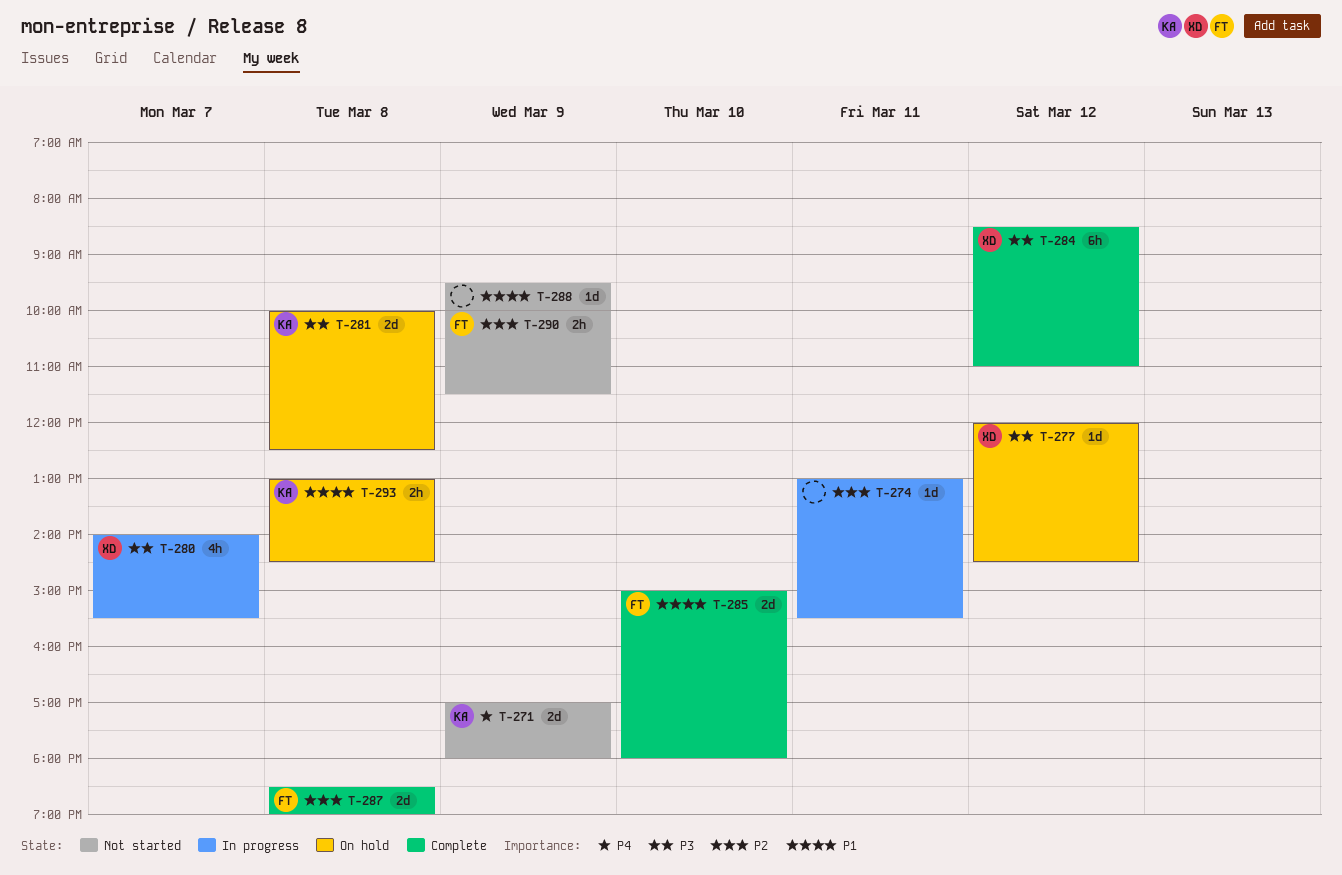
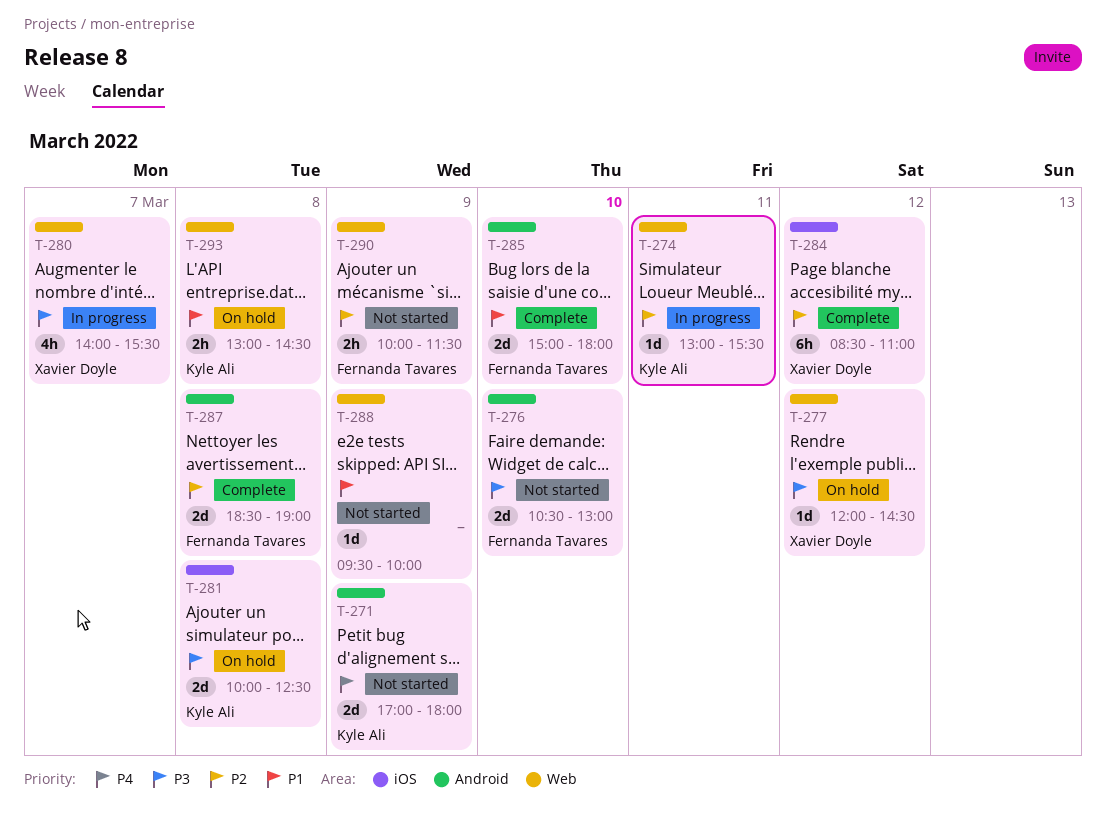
T-274, owner: none -> Kyle Ali
T-276: none -> present
T-284, priority: P3 -> P2

